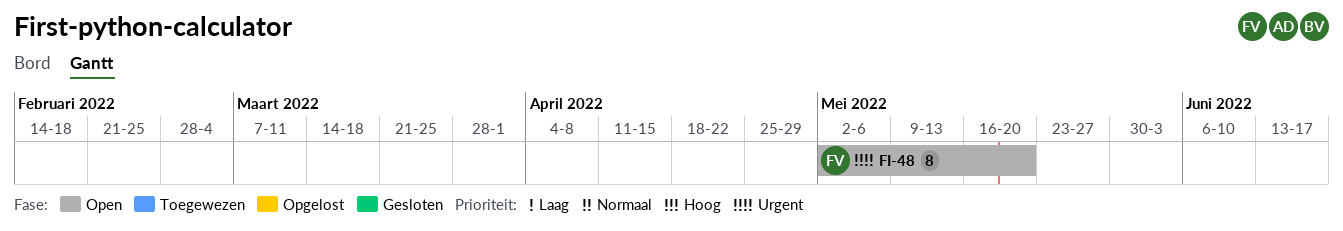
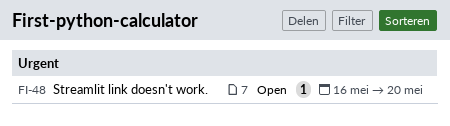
FI-48, estimate: 8 -> 1
FI-48, start: May 2 -> May 16

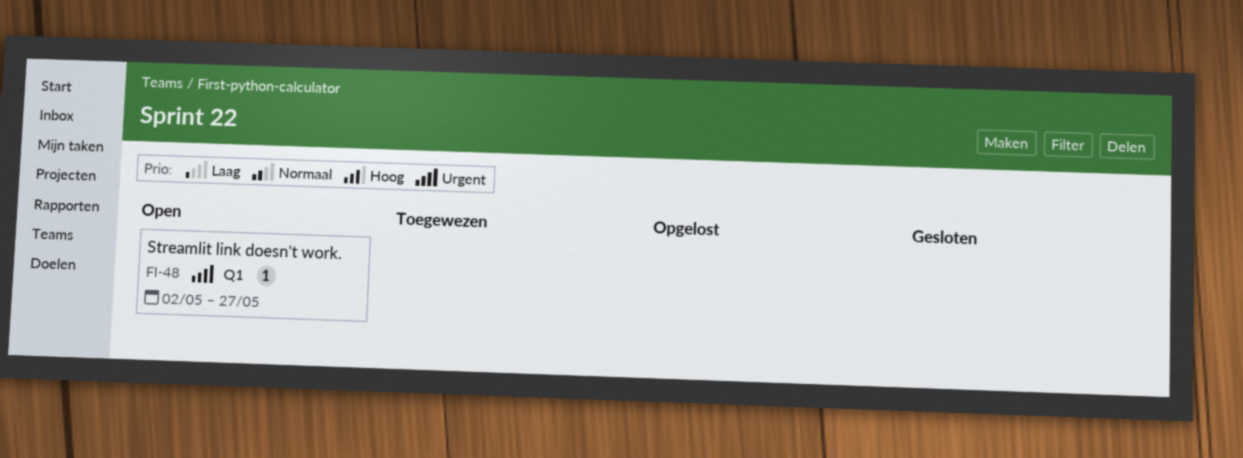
FI-48, start: May 16 -> May 2
FI-48, due: May 20 -> May 27

